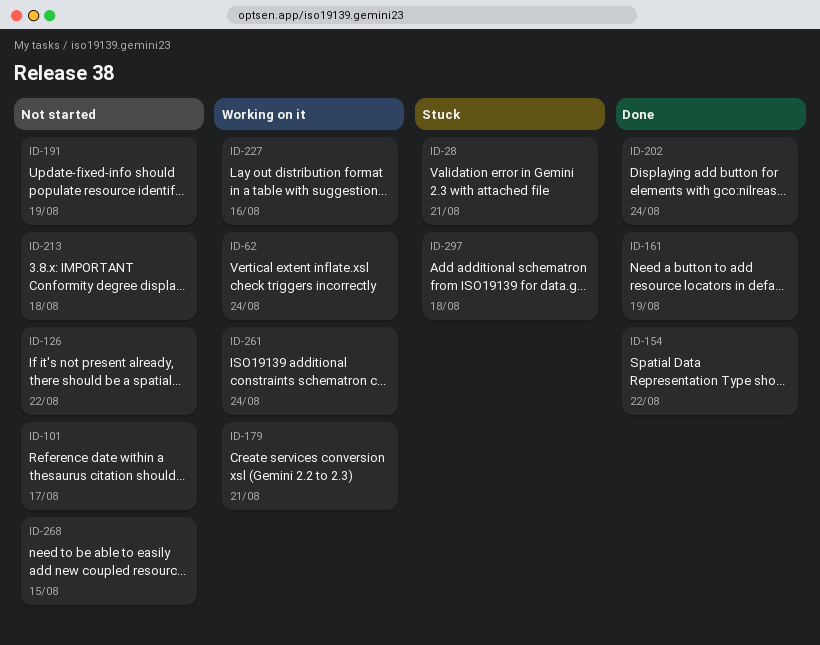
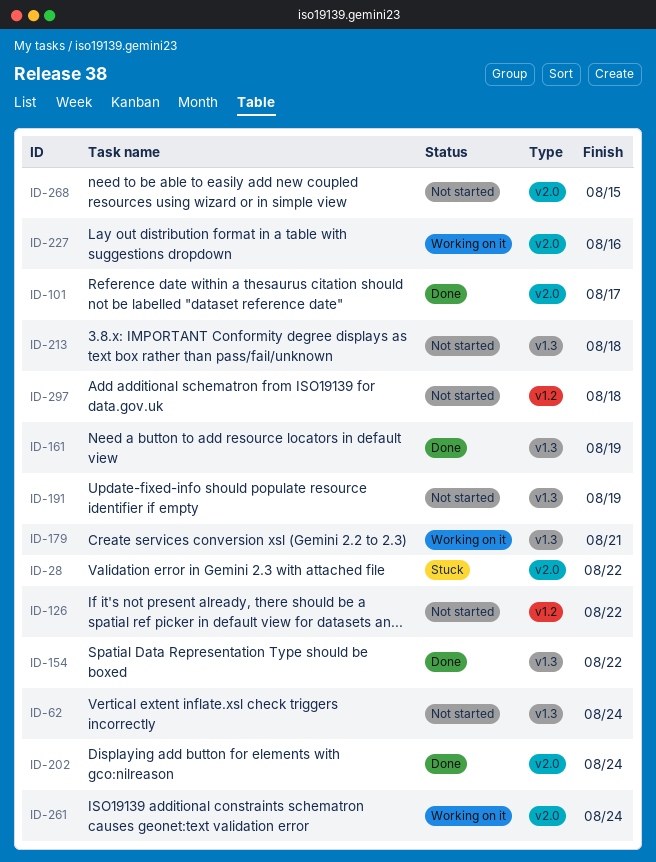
ID-28, due: Aug 21 -> Aug 22
ID-62, status: Working on it -> Not started
ID-101, status: Not started -> Done
ID-297, status: Stuck -> Not started

